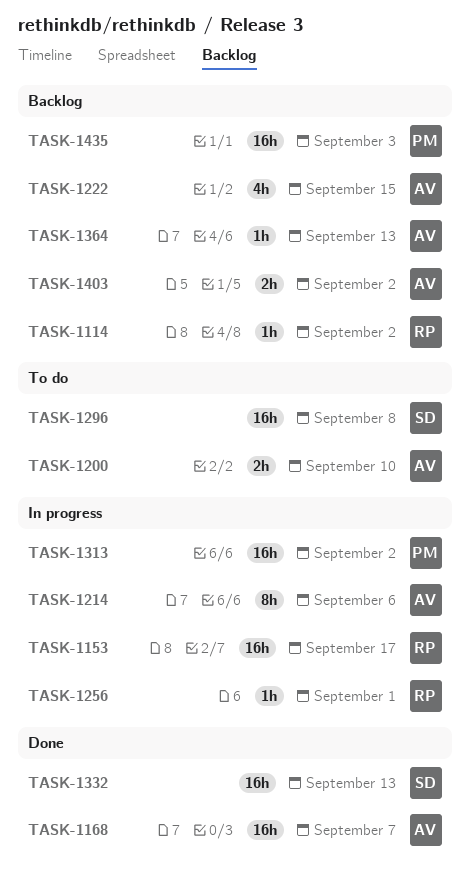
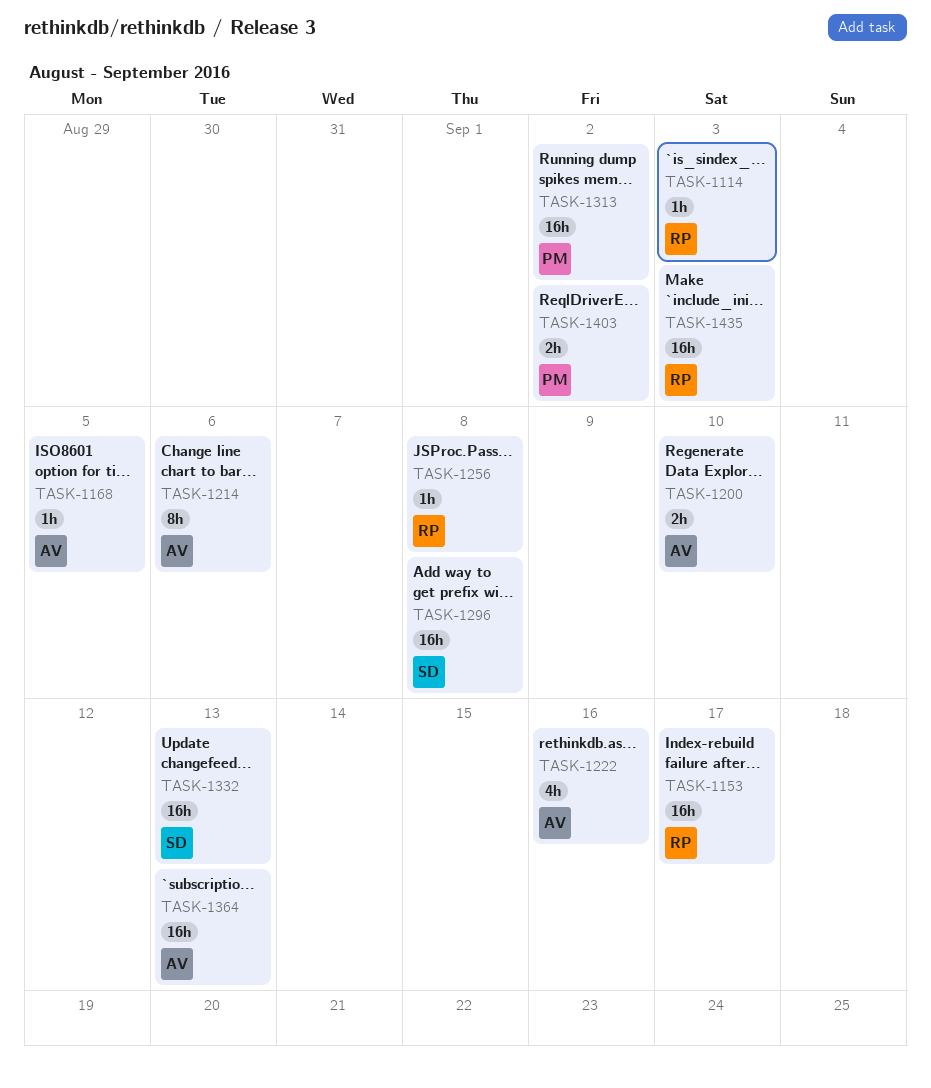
TASK-1114, due: Sep 2 -> Sep 3
TASK-1168, estimate: 16h -> 1h
TASK-1168, due: Sep 7 -> Sep 5
TASK-1222, due: Sep 15 -> Sep 16
TASK-1256, due: Sep 1 -> Sep 8
TASK-1364, estimate: 1h -> 16h
TASK-1403, owner: AV -> PM
TASK-1435, owner: PM -> RP

